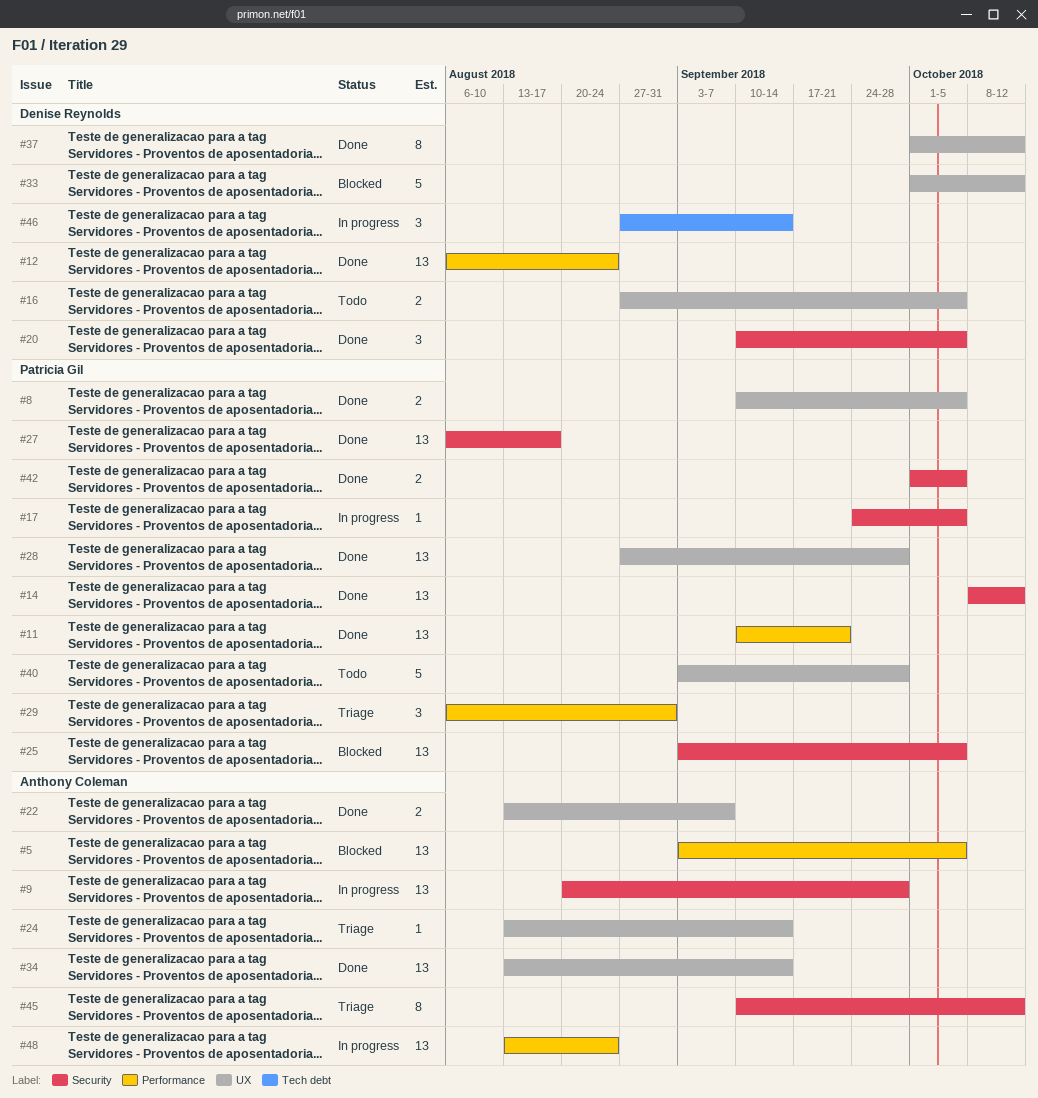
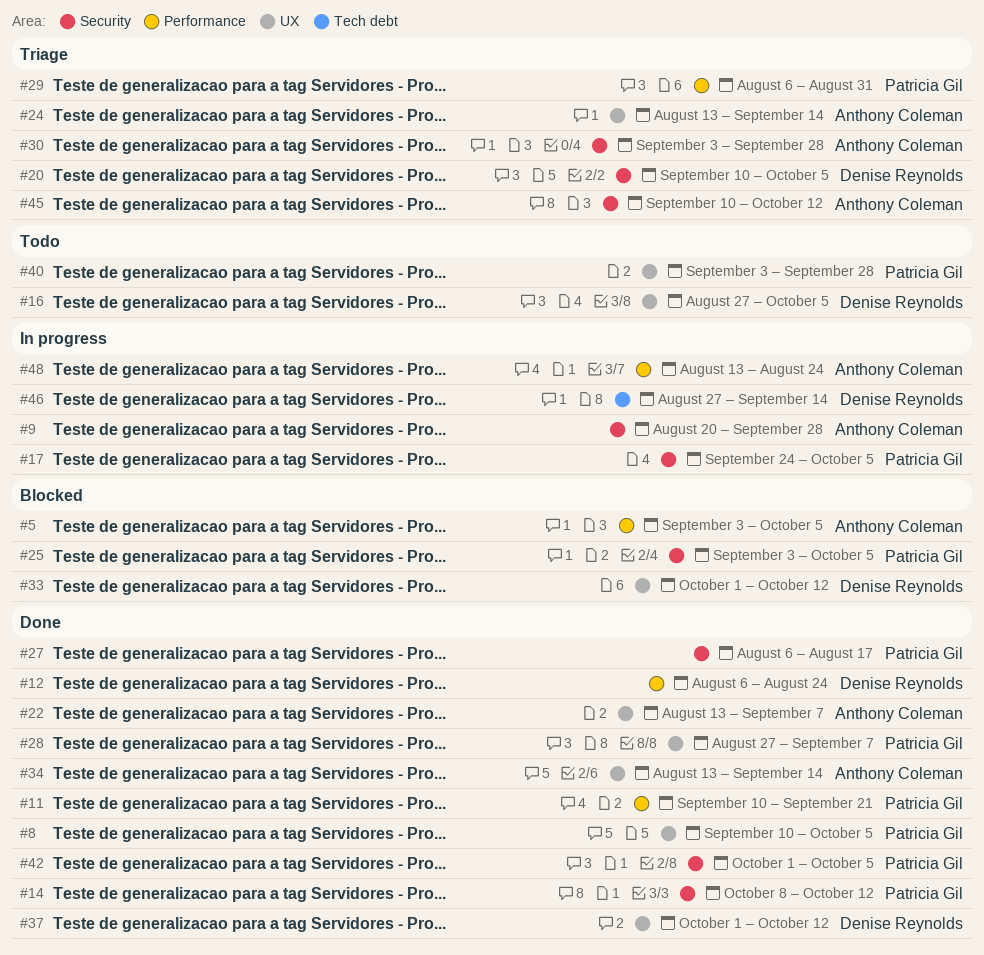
#20, status: Done -> Triage
#28, due: Sep 28 -> Sep 7
#30: none -> present

